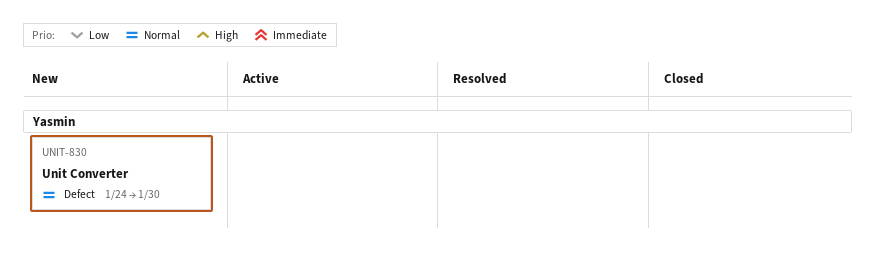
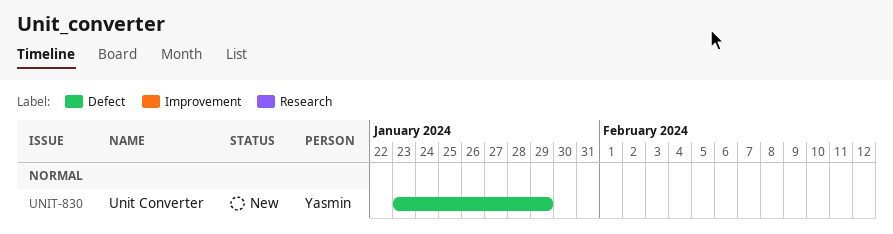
UNIT-830, start: Jan 24 -> Jan 23
UNIT-830, due: Jan 30 -> Jan 29

